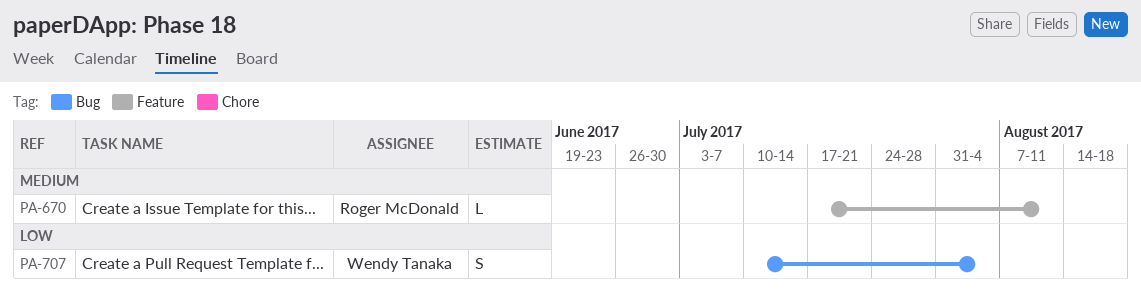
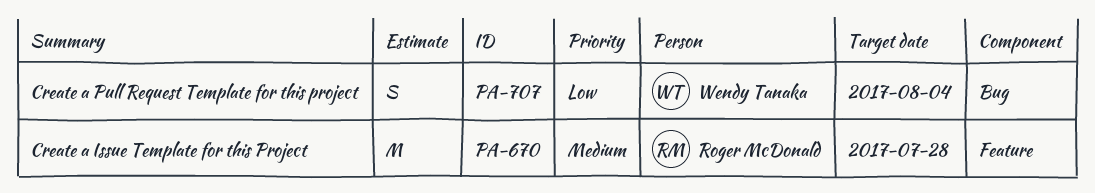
PA-670, estimate: L -> M
PA-670, due: Aug 11 -> Jul 28

